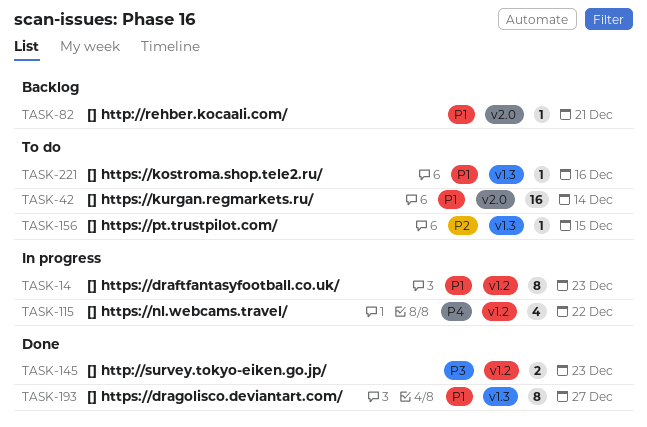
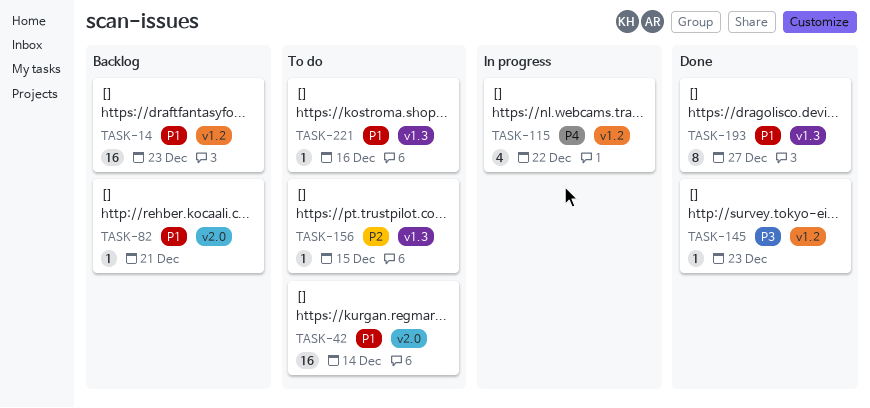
TASK-14, status: In progress -> Backlog
TASK-14, estimate: 8 -> 16
TASK-145, estimate: 2 -> 1

